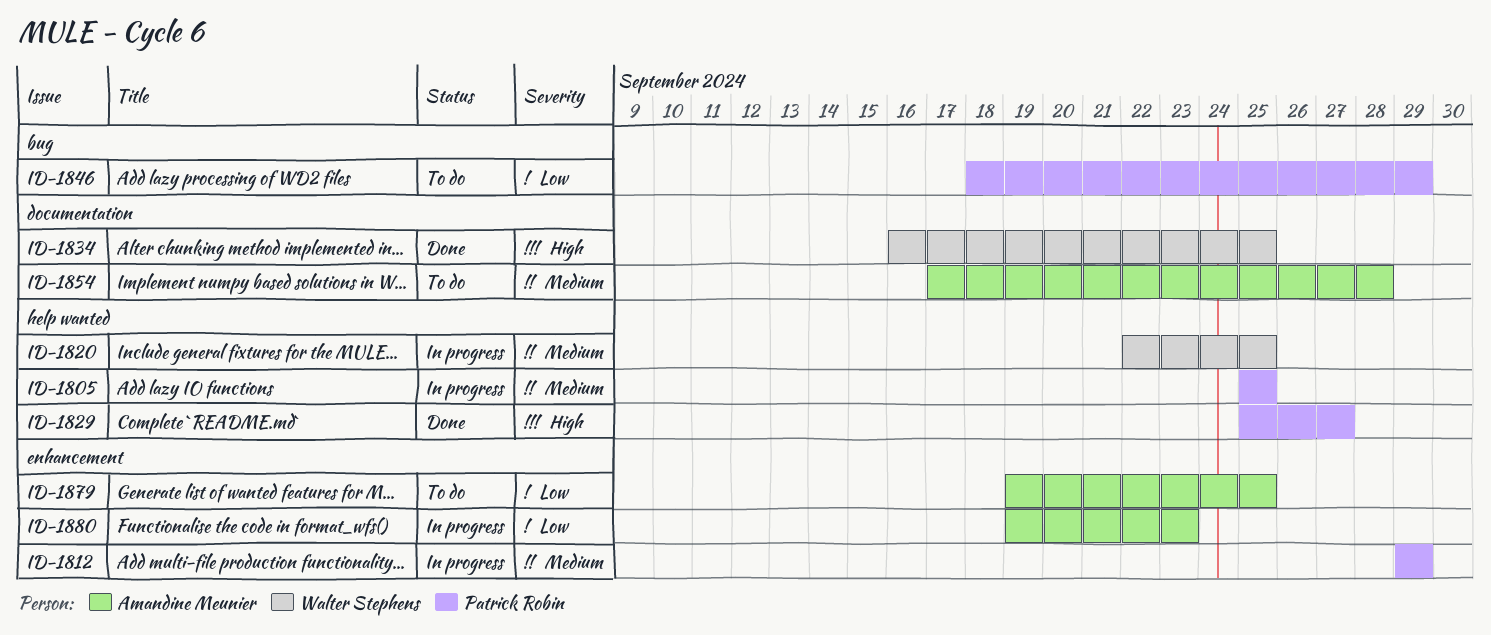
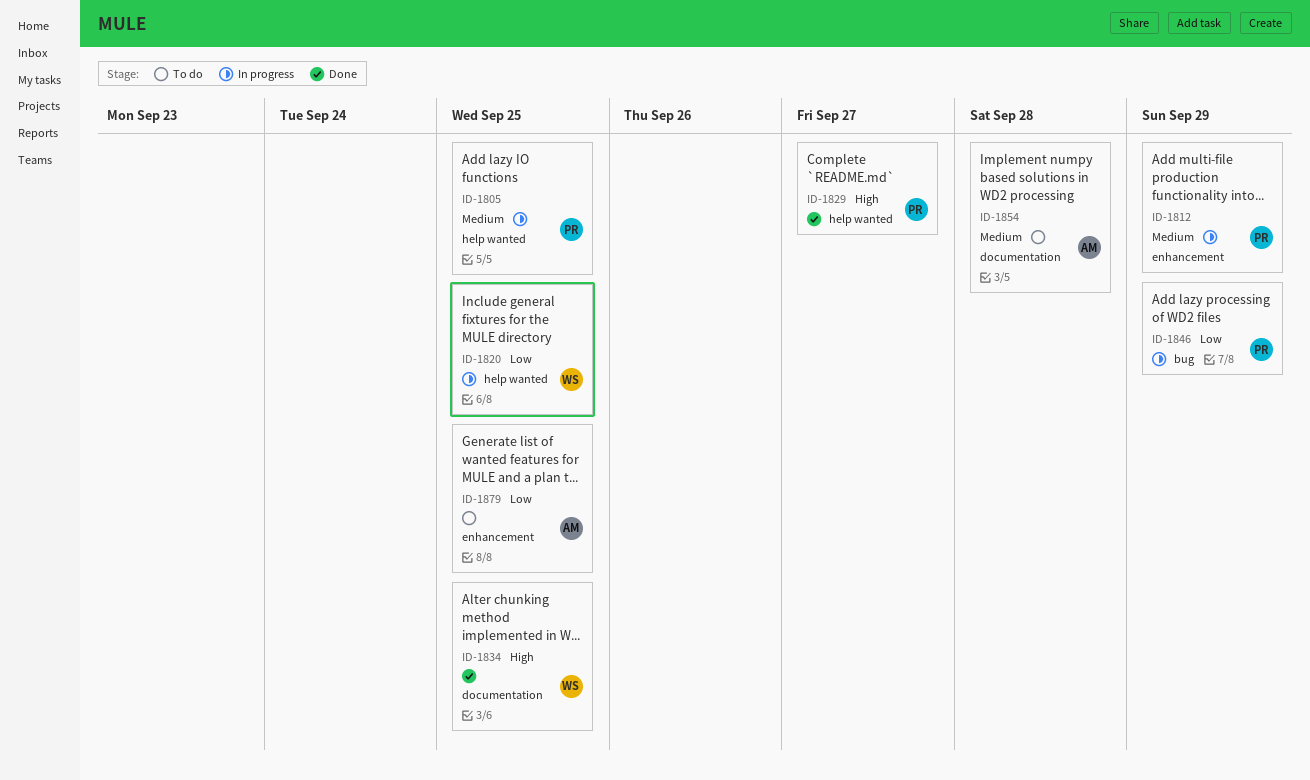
ID-1820, priority: Medium -> Low
ID-1846, status: To do -> In progress
ID-1880: present -> none

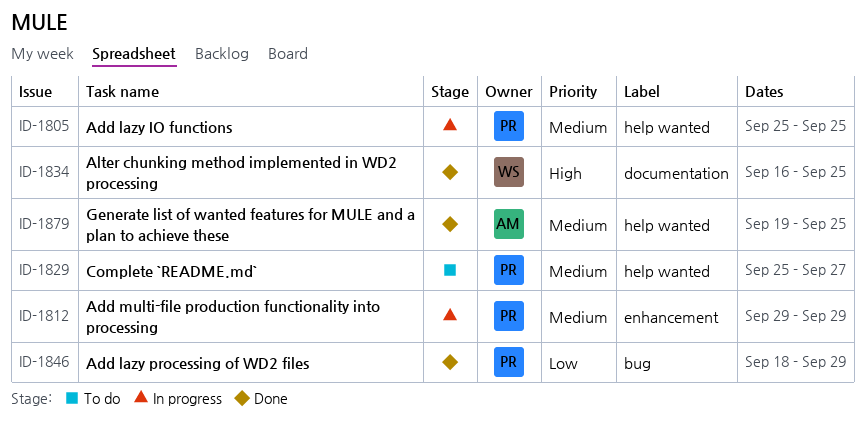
ID-1820: present -> none
ID-1829, status: Done -> To do
ID-1829, priority: High -> Medium
ID-1846, status: In progress -> Done
ID-1854: present -> none
ID-1879, status: To do -> Done
ID-1879, priority: Low -> Medium
ID-1879, label: enhancement -> help wanted

